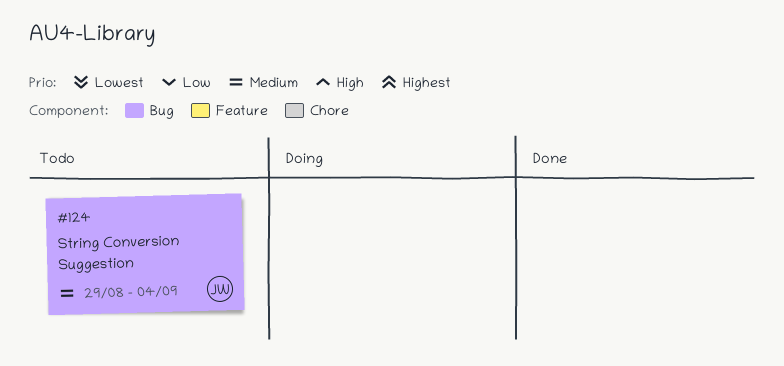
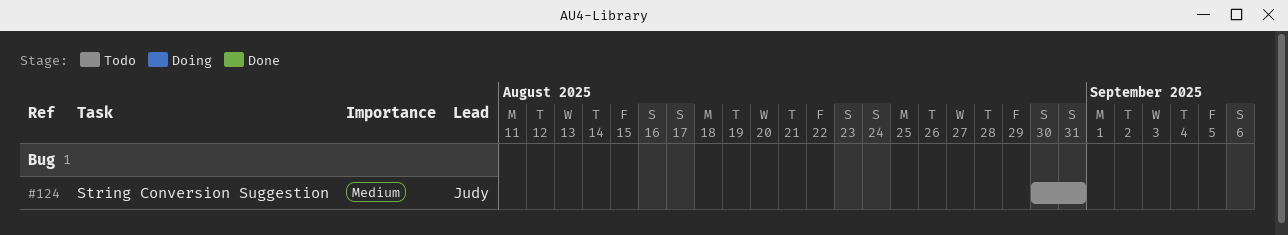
#124, start: Aug 29 -> Aug 30
#124, due: Sep 4 -> Aug 31

